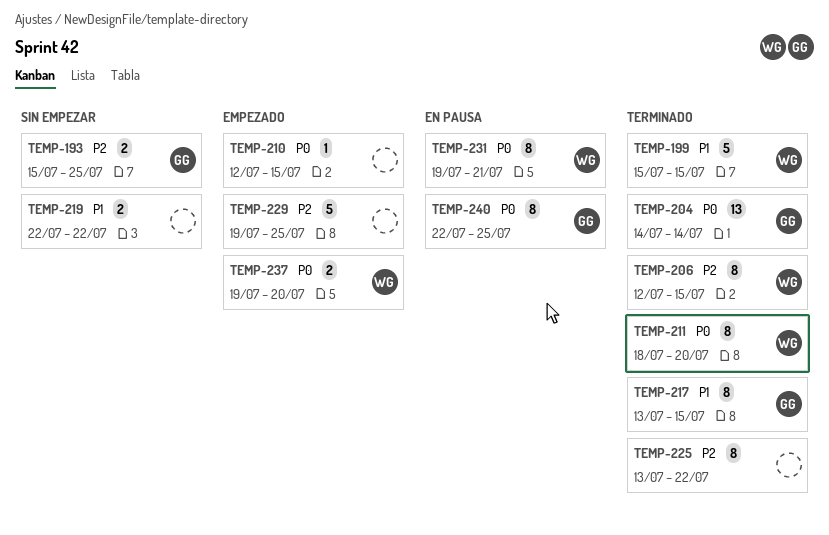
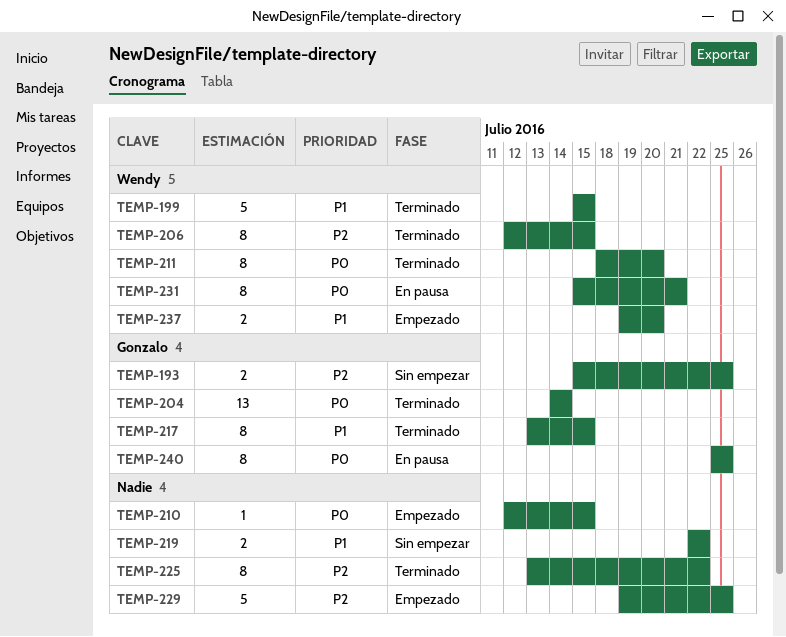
TEMP-231, start: Jul 19 -> Jul 15
TEMP-237, priority: P0 -> P1
TEMP-240, start: Jul 22 -> Jul 25

